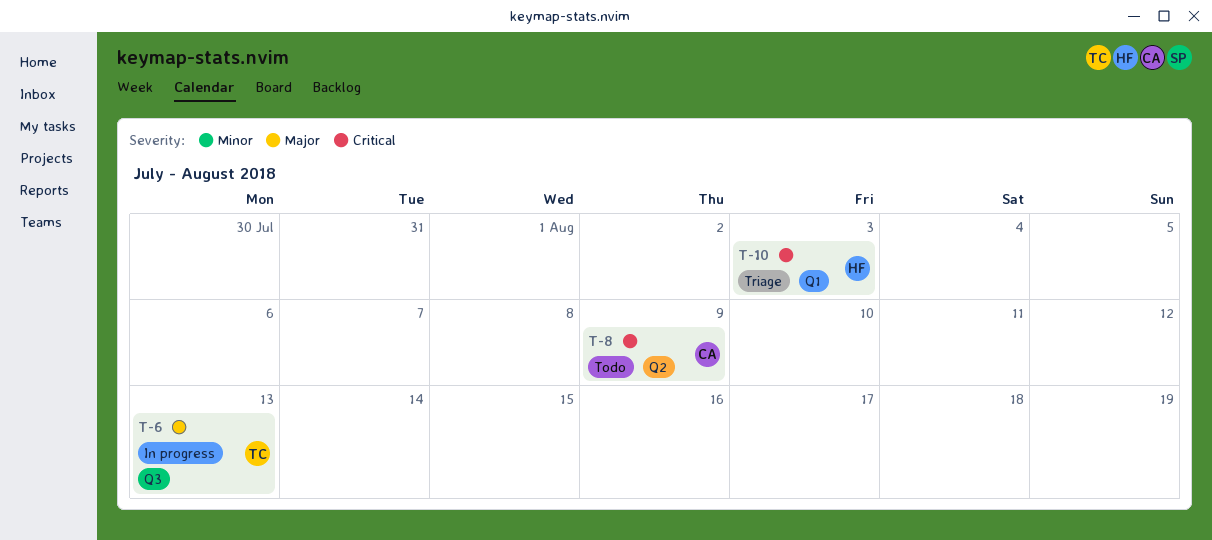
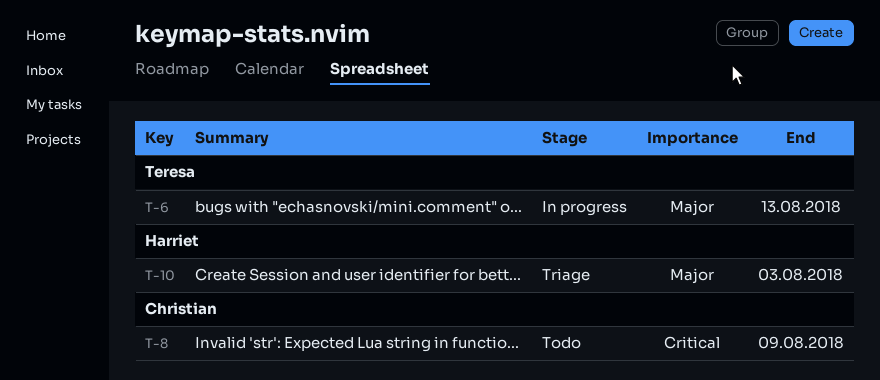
T-10, priority: Critical -> Major

